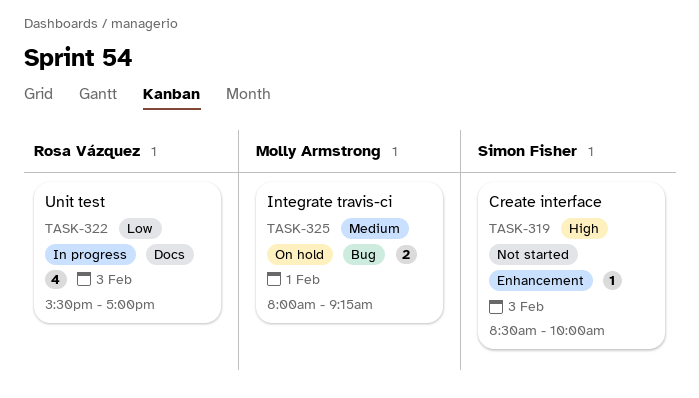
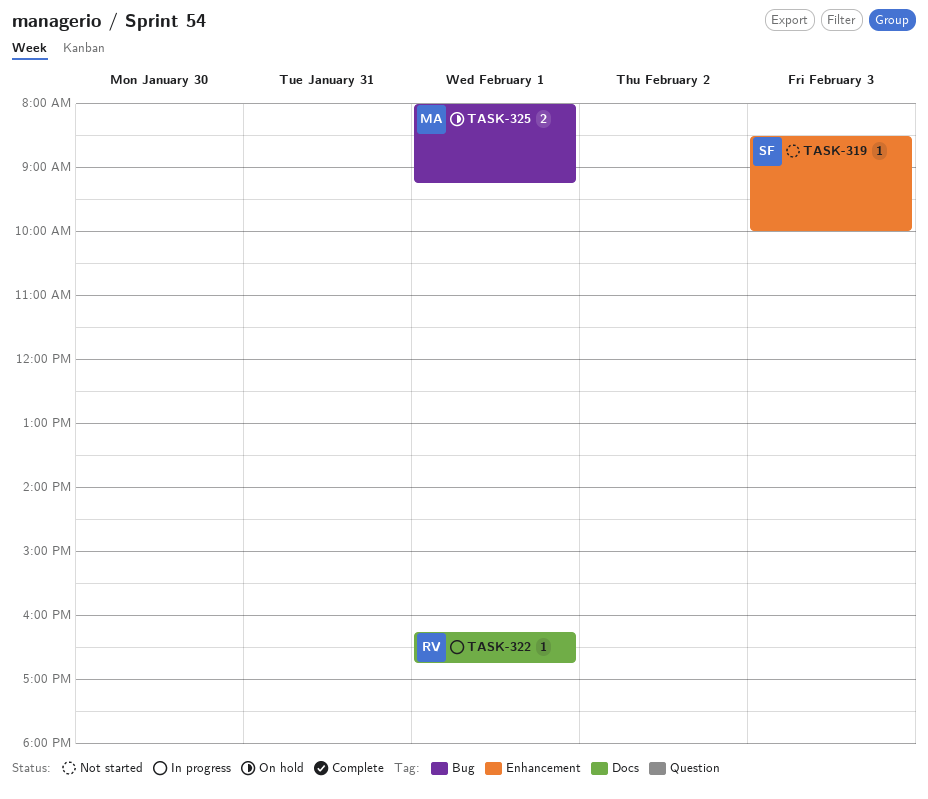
TASK-322, estimate: 4 -> 1
TASK-322, day: Feb 3 -> Feb 1
TASK-322, begins: 15:30 -> 16:15
TASK-322, ends: 17:00 -> 16:45

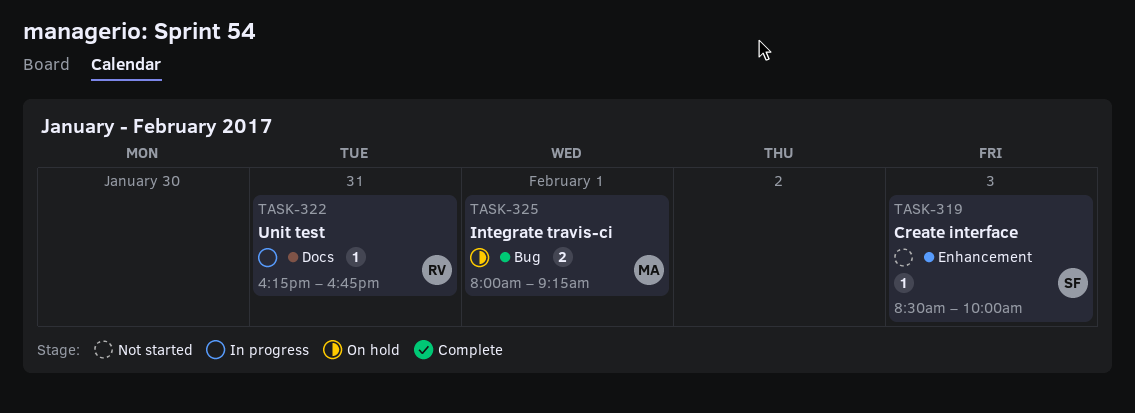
TASK-322, day: Feb 1 -> Jan 31

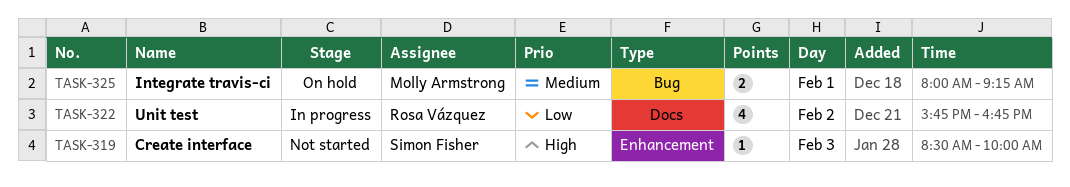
TASK-322, estimate: 1 -> 4
TASK-322, day: Jan 31 -> Feb 2
TASK-322, begins: 16:15 -> 15:45

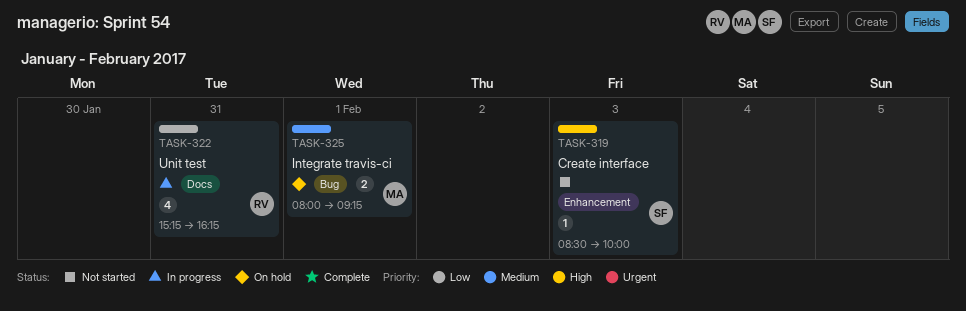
TASK-322, day: Feb 2 -> Jan 31
TASK-322, begins: 15:45 -> 15:15
TASK-322, ends: 16:45 -> 16:15

